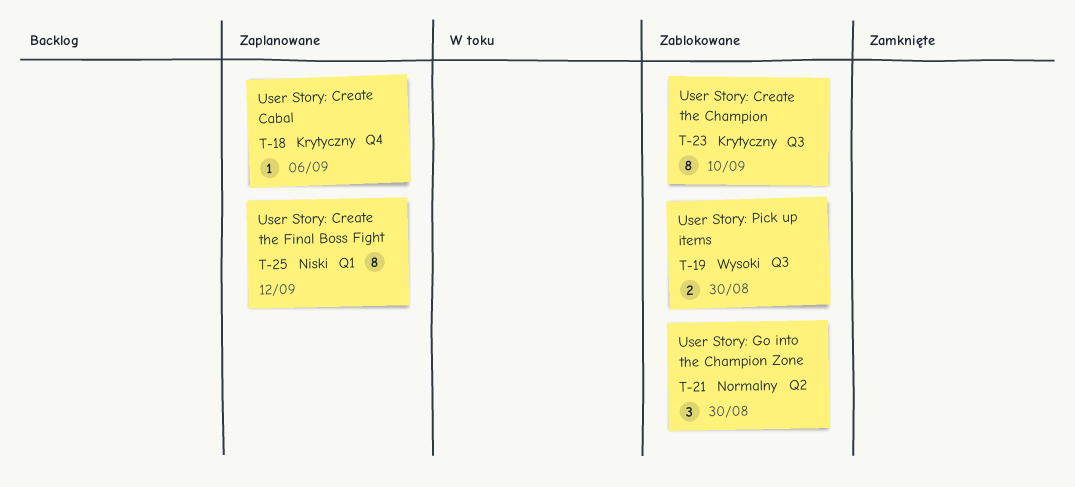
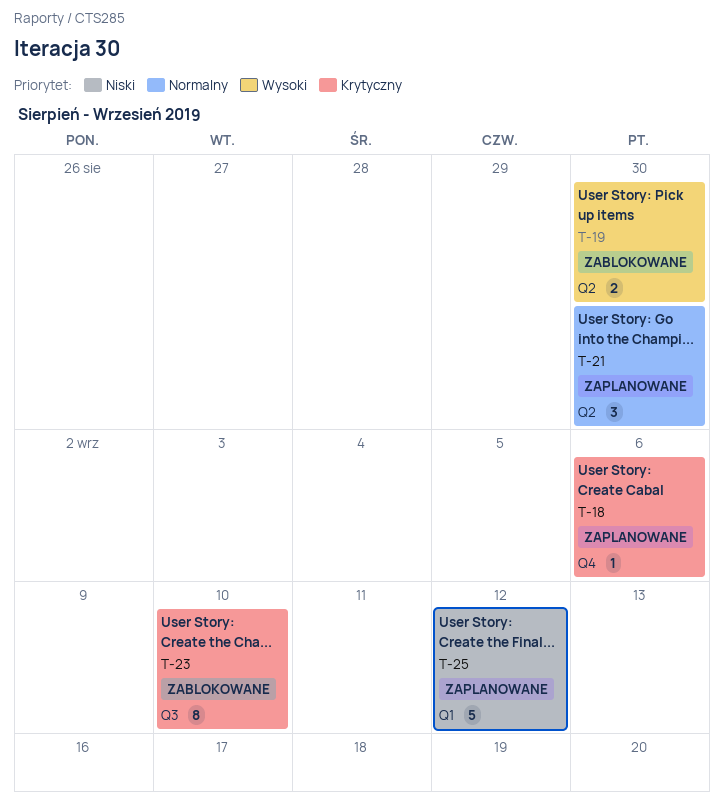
T-19, label: Q3 -> Q2
T-21, status: Zablokowane -> Zaplanowane
T-25, estimate: 8 -> 5

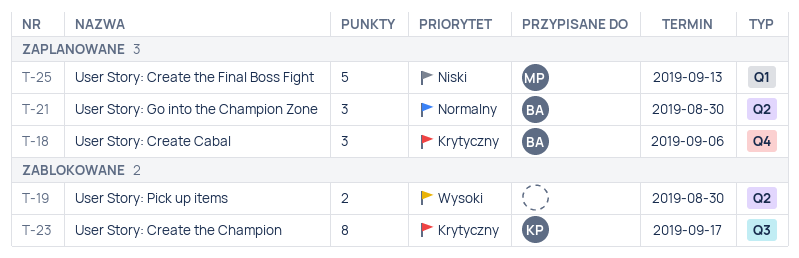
T-18, estimate: 1 -> 3
T-23, due: Sep 10 -> Sep 17
T-25, due: Sep 12 -> Sep 13

